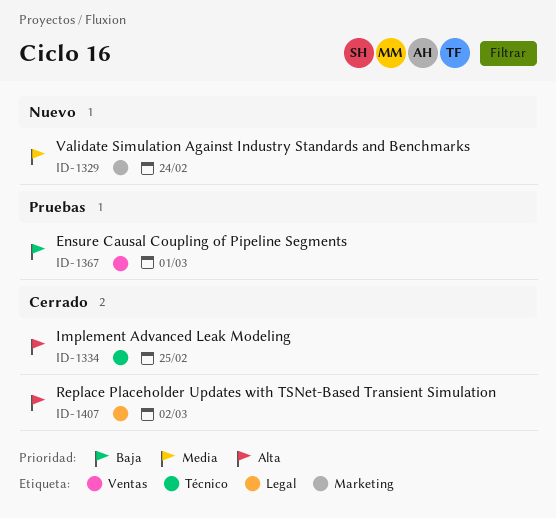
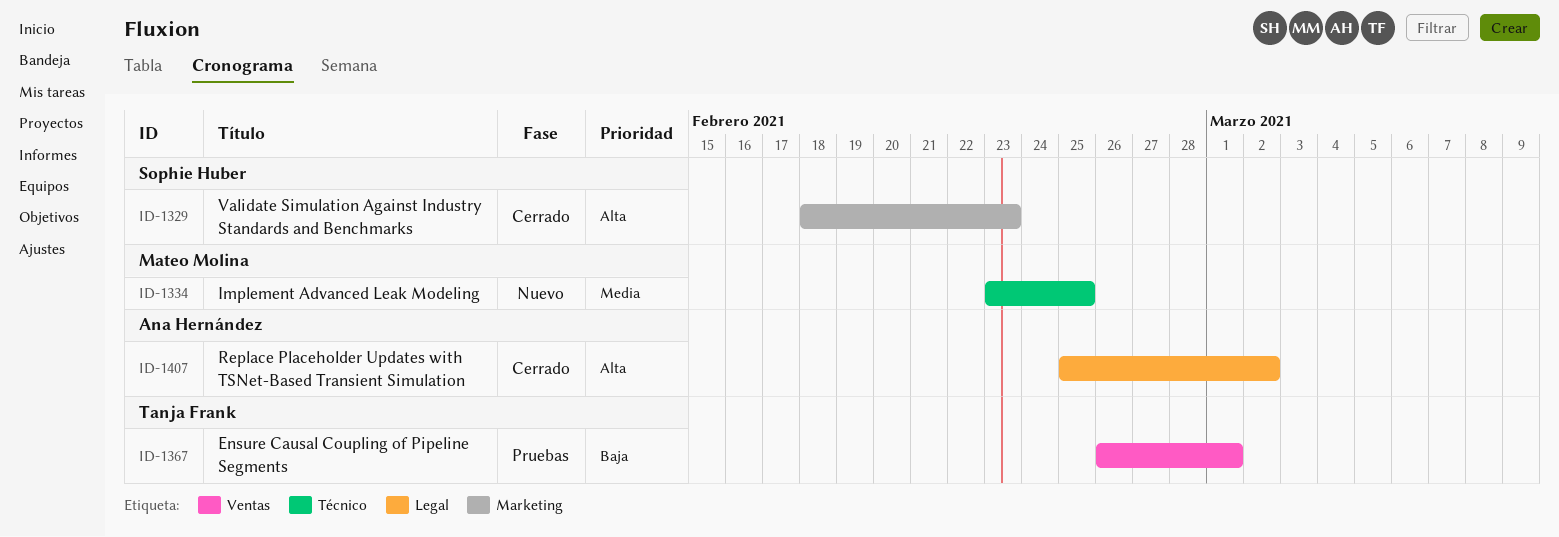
ID-1329, status: Nuevo -> Cerrado
ID-1329, priority: Media -> Alta
ID-1329, due: Feb 24 -> Feb 23
ID-1334, status: Cerrado -> Nuevo
ID-1334, priority: Alta -> Media

